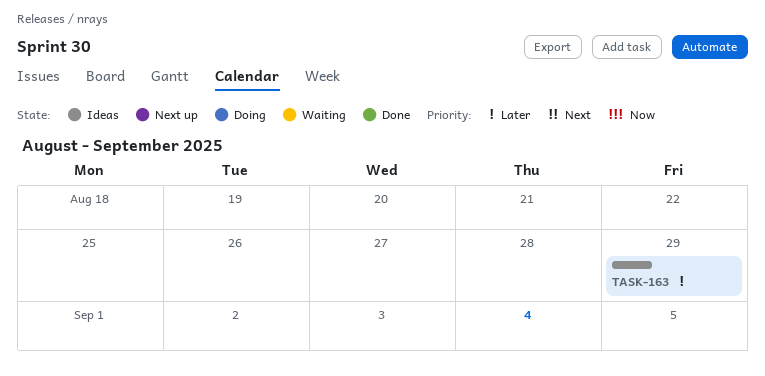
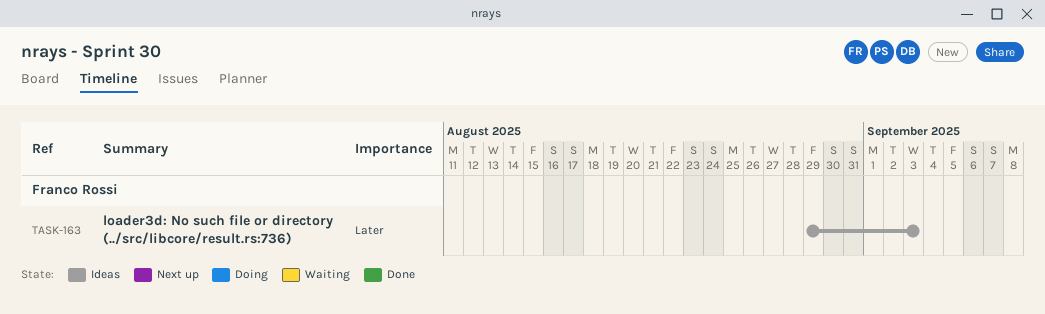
TASK-163, due: Aug 29 -> Sep 3

